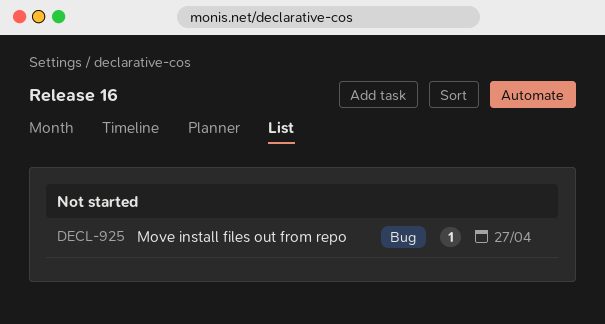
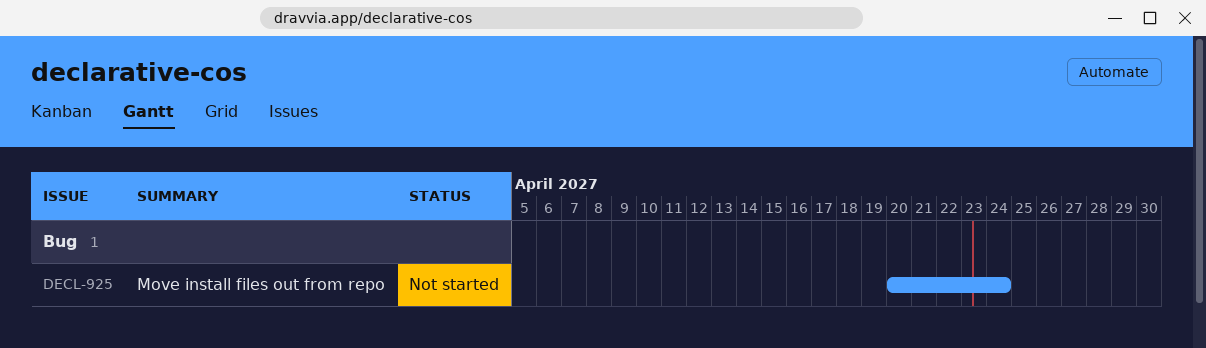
DECL-925, due: Apr 27 -> Apr 24

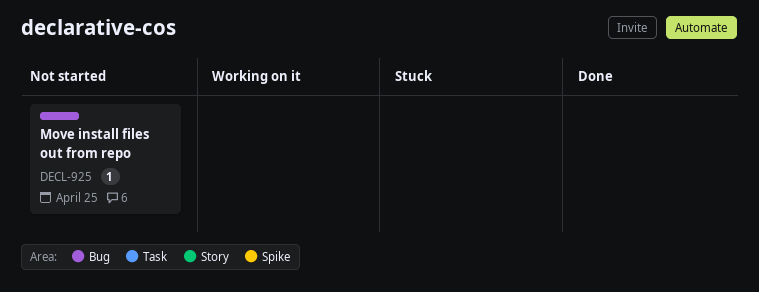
DECL-925, due: Apr 24 -> Apr 25

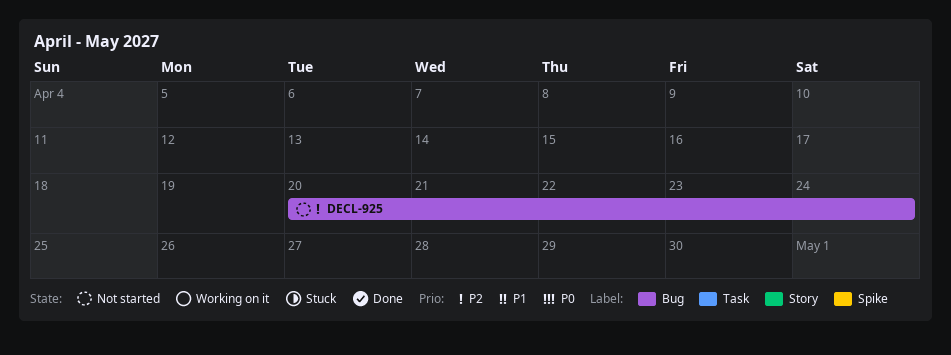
DECL-925, due: Apr 25 -> Apr 24

